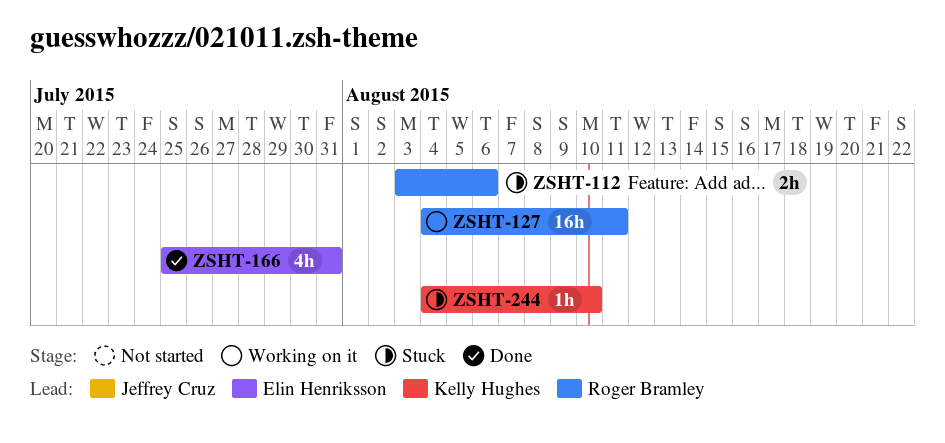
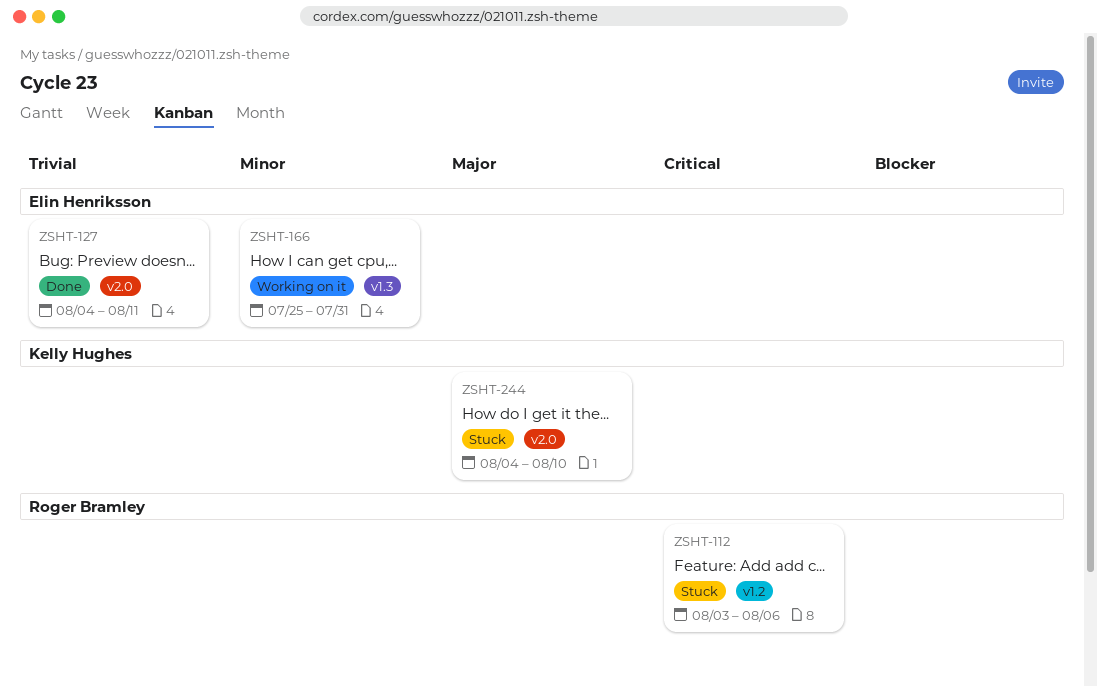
ZSHT-127, status: Working on it -> Done
ZSHT-127, owner: Roger Bramley -> Elin Henriksson
ZSHT-166, status: Done -> Working on it

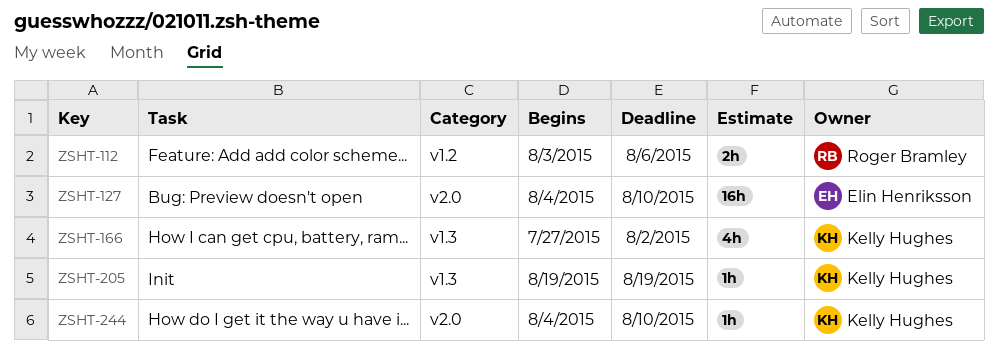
ZSHT-127, due: Aug 11 -> Aug 10
ZSHT-166, owner: Elin Henriksson -> Kelly Hughes
ZSHT-166, start: Jul 25 -> Jul 27
ZSHT-166, due: Jul 31 -> Aug 2
ZSHT-205: none -> present

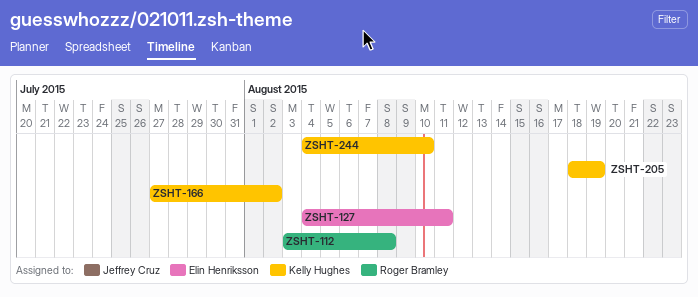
ZSHT-112, due: Aug 6 -> Aug 8
ZSHT-127, due: Aug 10 -> Aug 11
ZSHT-205, start: Aug 19 -> Aug 18

